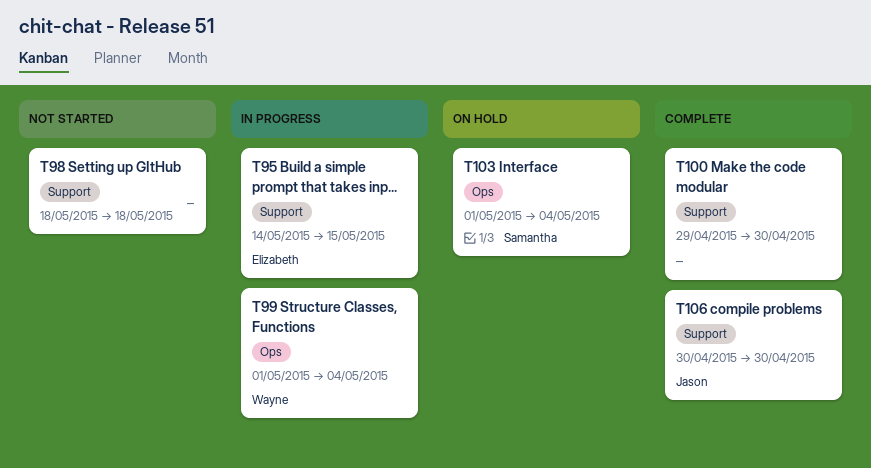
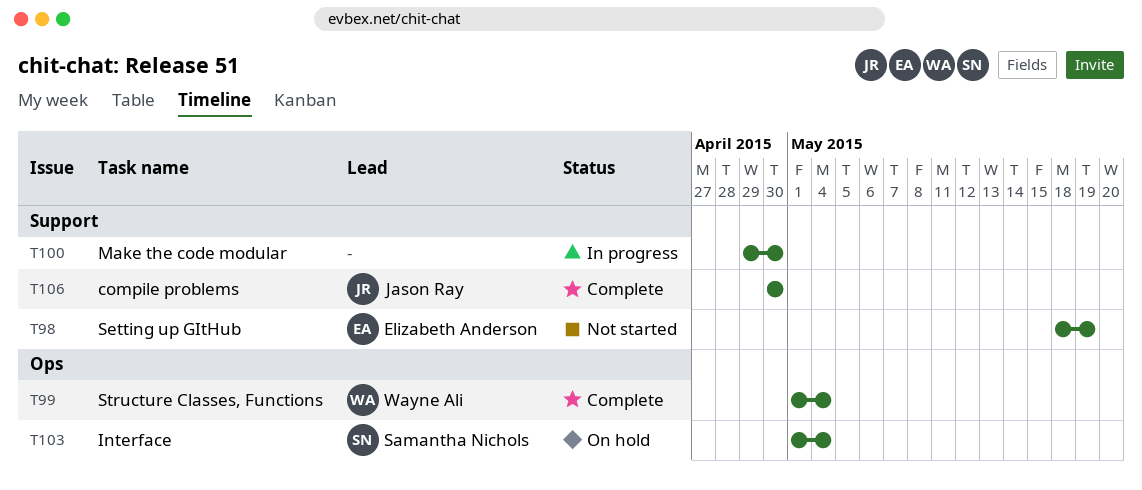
T95: present -> none
T98, owner: none -> Elizabeth Anderson
T98, due: May 18 -> May 19
T99, status: In progress -> Complete
T100, status: Complete -> In progress

